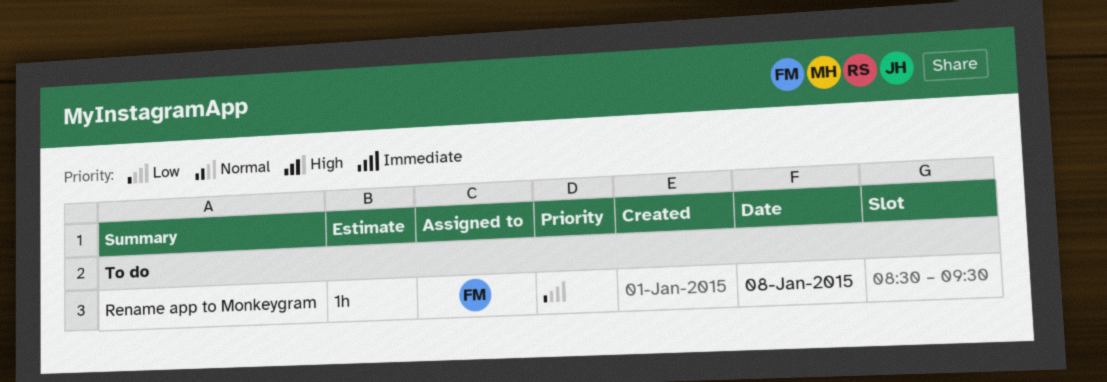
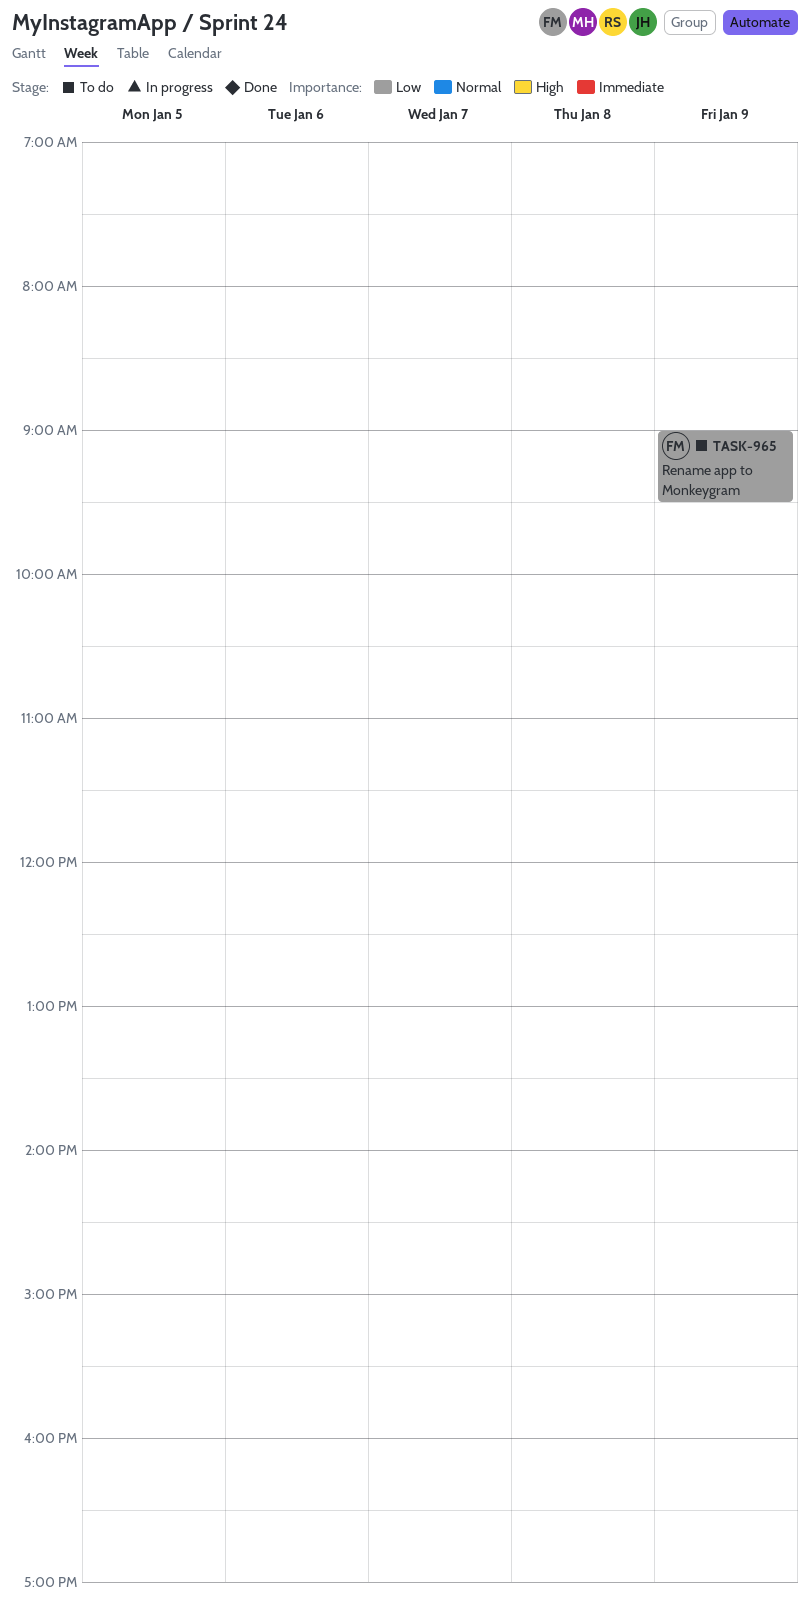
Rename app to Monkeygram, day: Jan 8 -> Jan 9
Rename app to Monkeygram, begins: 08:30 -> 09:00

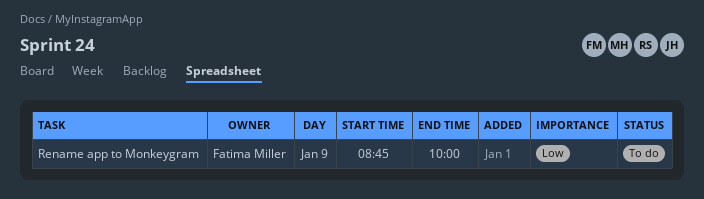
Rename app to Monkeygram, begins: 09:00 -> 08:45
Rename app to Monkeygram, ends: 09:30 -> 10:00

